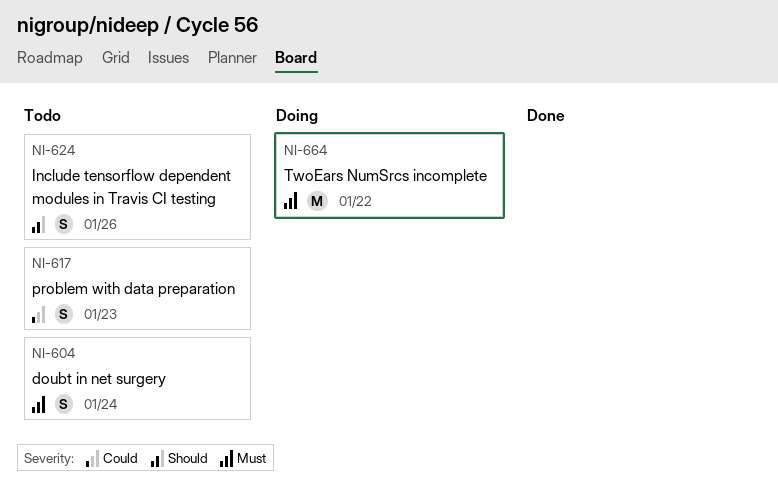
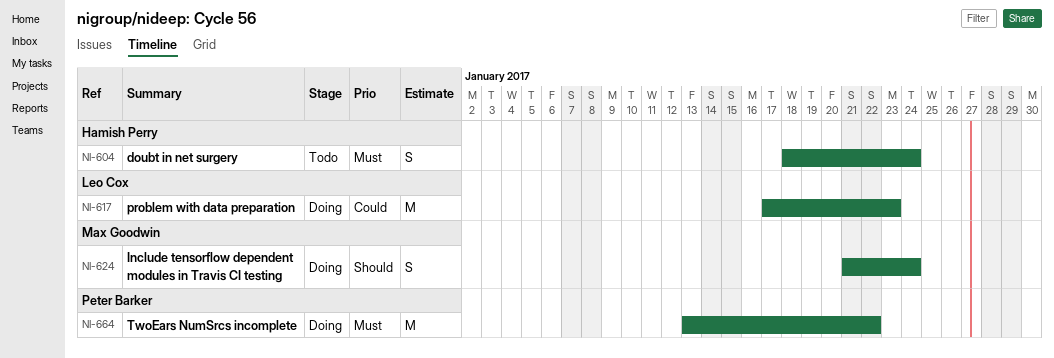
NI-617, status: Todo -> Doing
NI-617, estimate: S -> M
NI-624, status: Todo -> Doing
NI-624, due: Jan 26 -> Jan 24

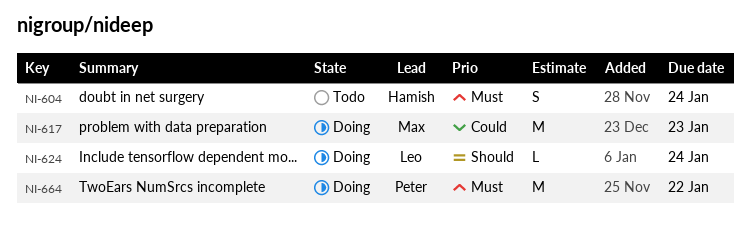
NI-617, owner: Leo Cox -> Max Goodwin
NI-624, owner: Max Goodwin -> Leo Cox
NI-624, estimate: S -> L

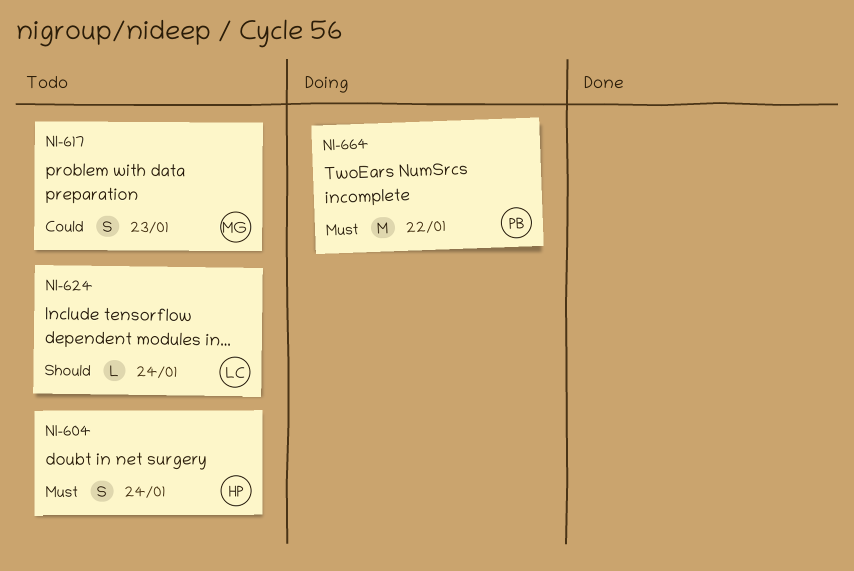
NI-617, status: Doing -> Todo
NI-617, estimate: M -> S
NI-624, status: Doing -> Todo

